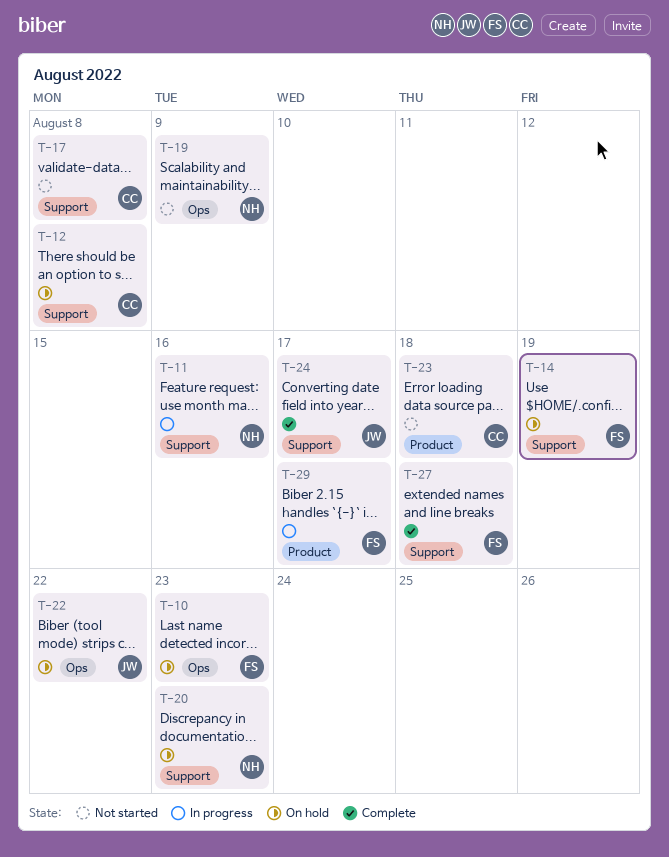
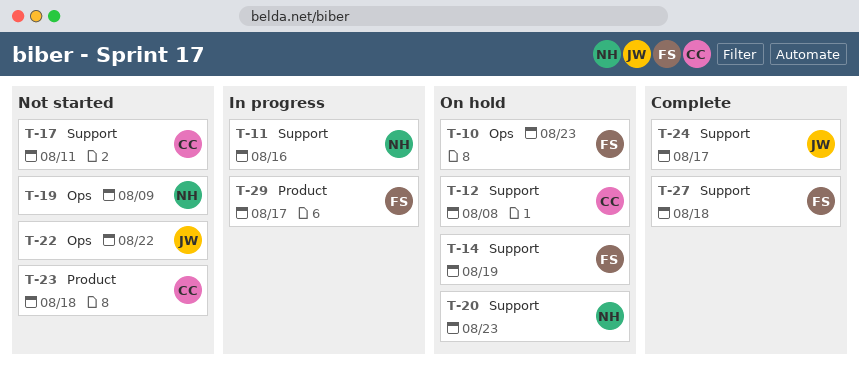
T-17, due: Aug 8 -> Aug 11
T-22, status: On hold -> Not started

